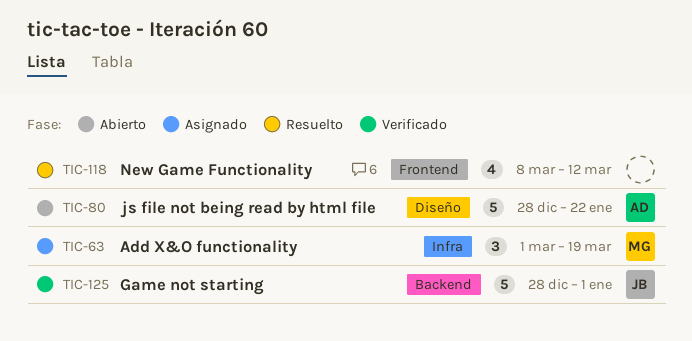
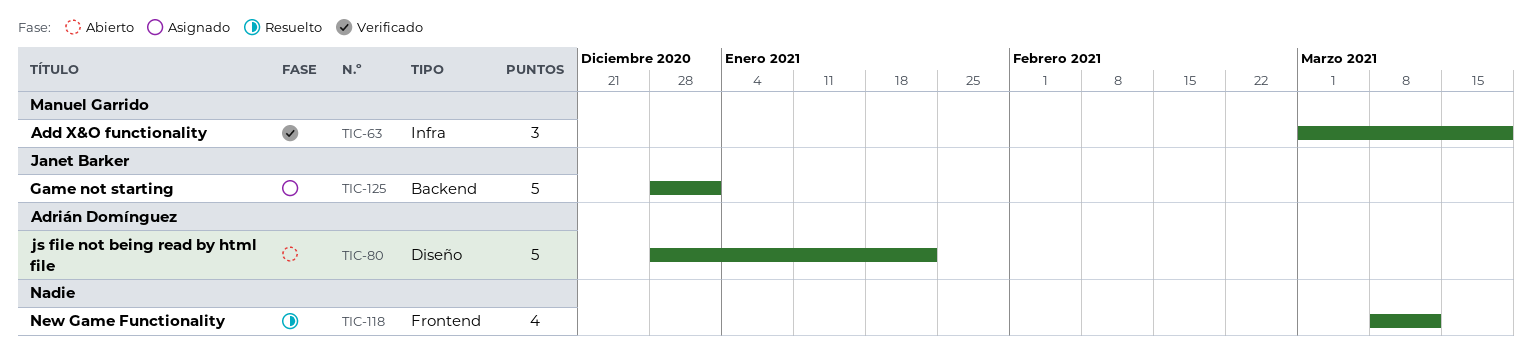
TIC-63, status: Asignado -> Verificado
TIC-125, status: Verificado -> Asignado

